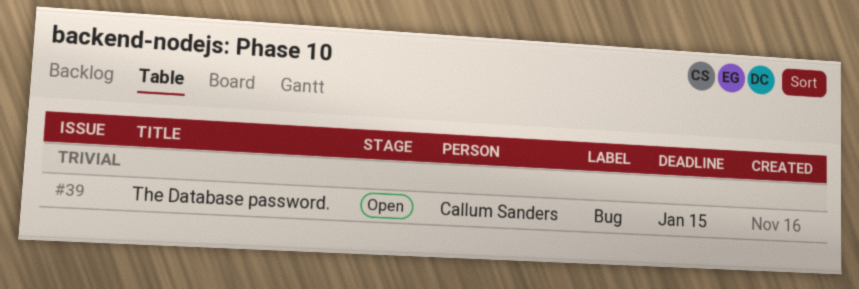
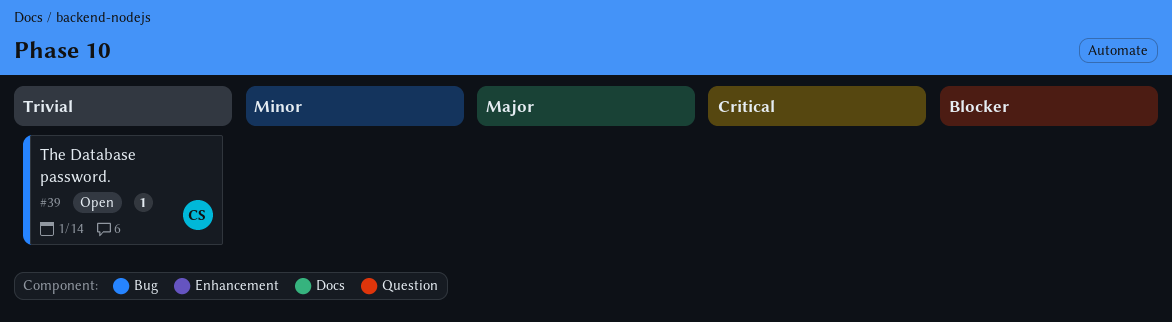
#39, due: Jan 15 -> Jan 14

